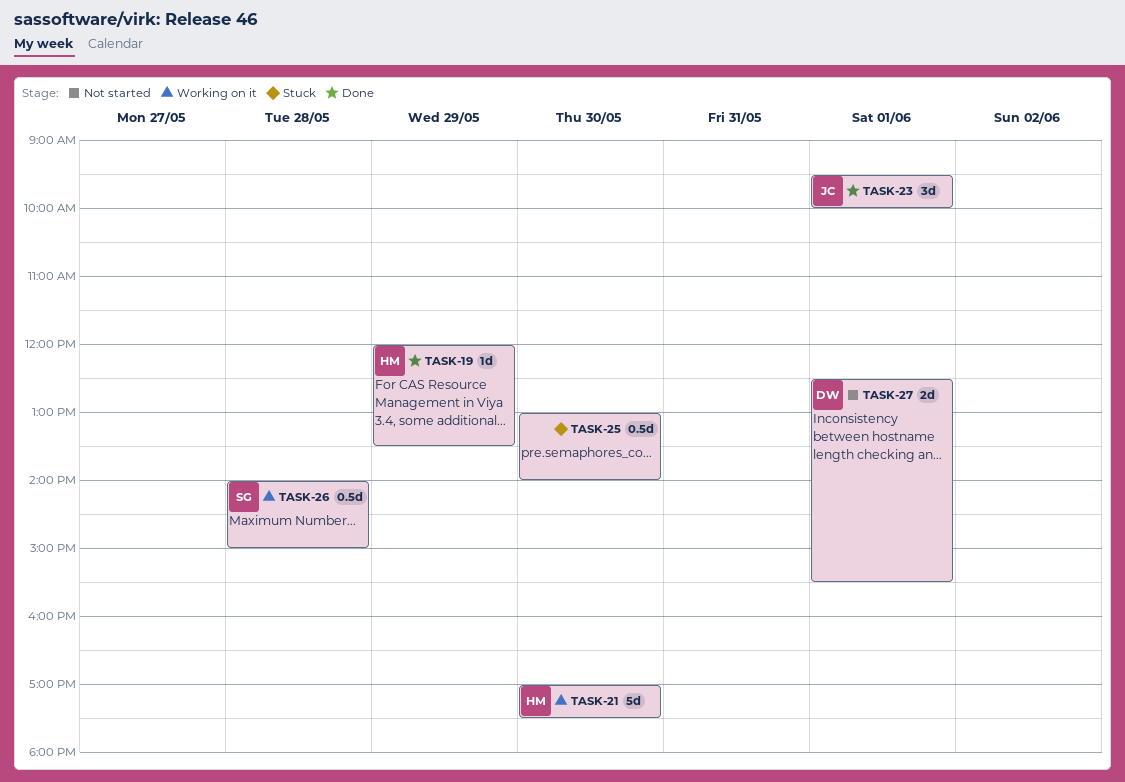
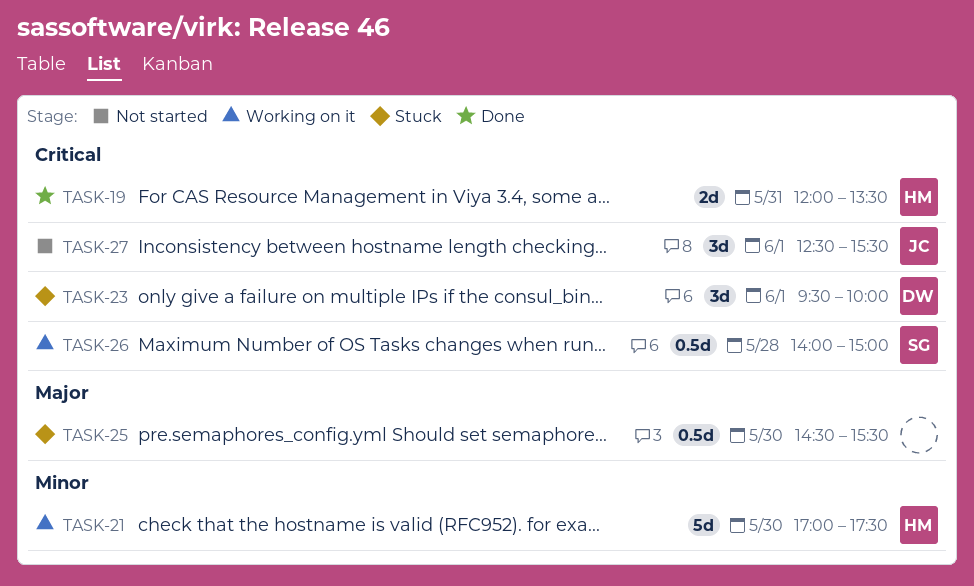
TASK-19, estimate: 1d -> 2d
TASK-19, day: May 29 -> May 31
TASK-23, status: Done -> Stuck
TASK-23, owner: JC -> DW
TASK-25, begins: 13:00 -> 14:30
TASK-25, ends: 14:00 -> 15:30
TASK-27, owner: DW -> JC
TASK-27, estimate: 2d -> 3d

